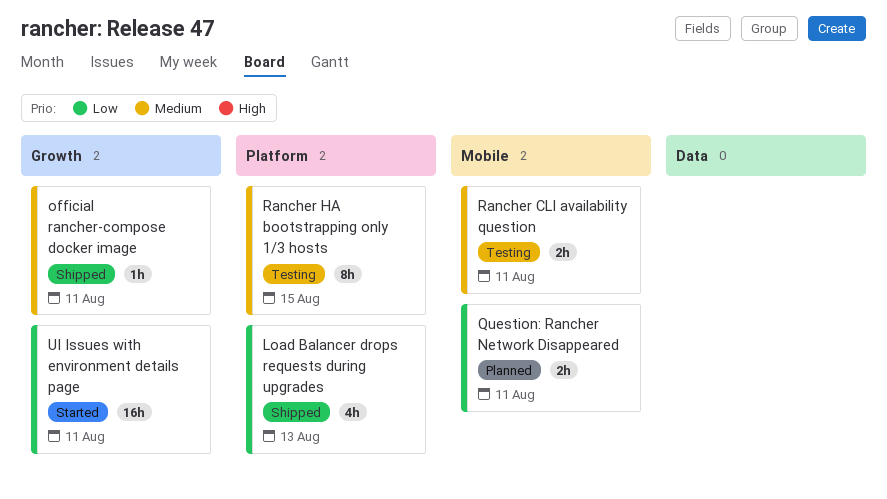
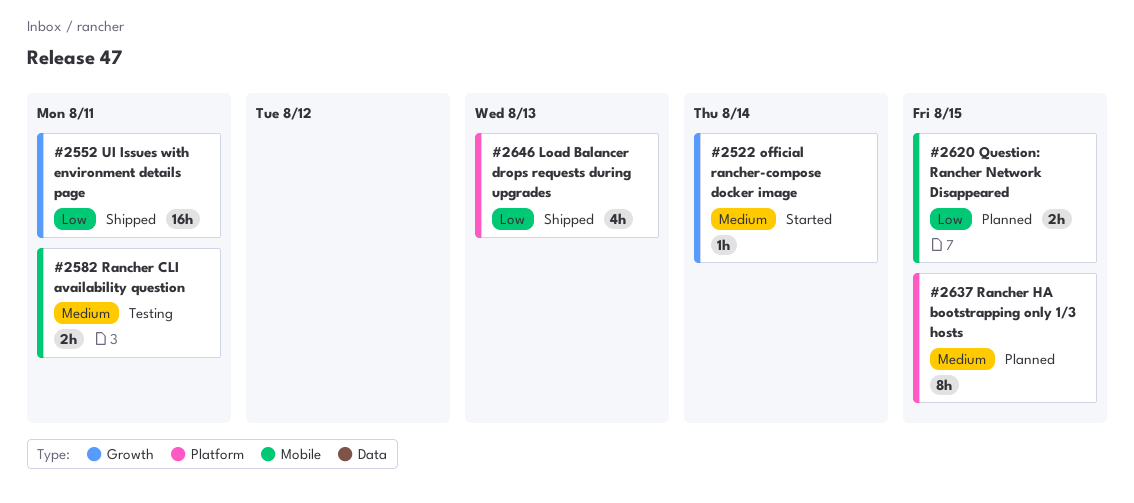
official rancher-compose docker image, status: Shipped -> Started
official rancher-compose docker image, due: Aug 11 -> Aug 14
Question: Rancher Network Disappeared, due: Aug 11 -> Aug 15
Rancher HA bootstrapping only 1/3 hosts, status: Testing -> Planned
UI Issues with environment details page, status: Started -> Shipped

